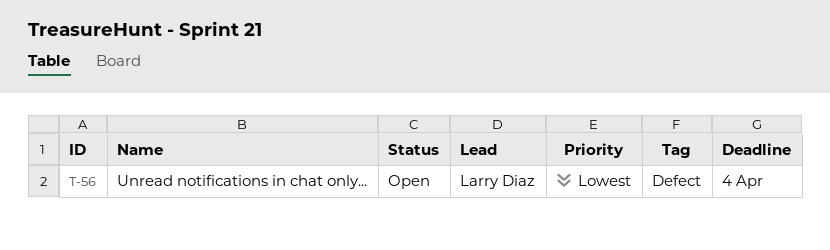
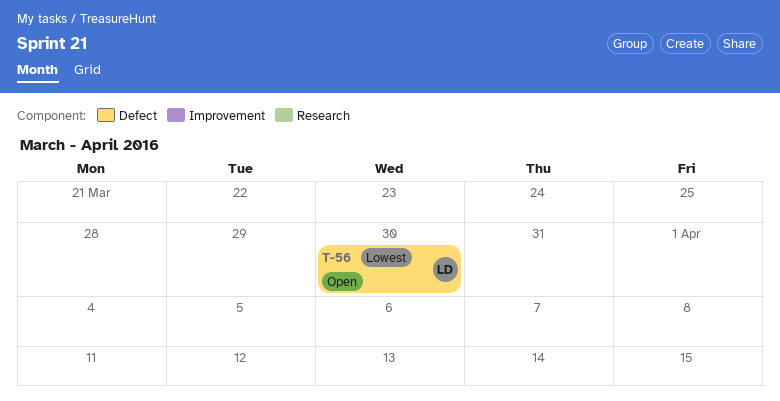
T-56, due: Apr 4 -> Mar 30

